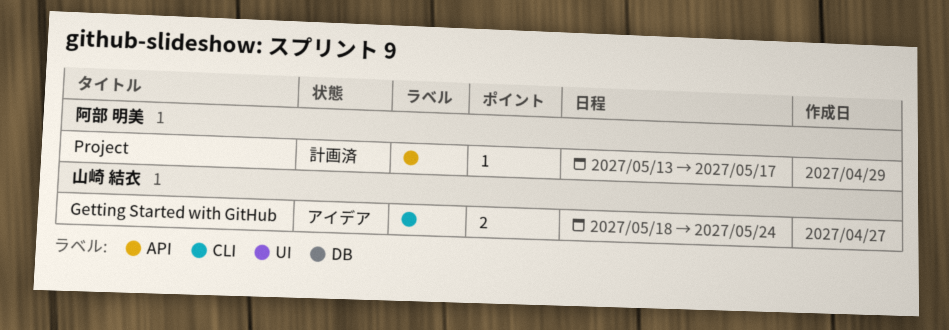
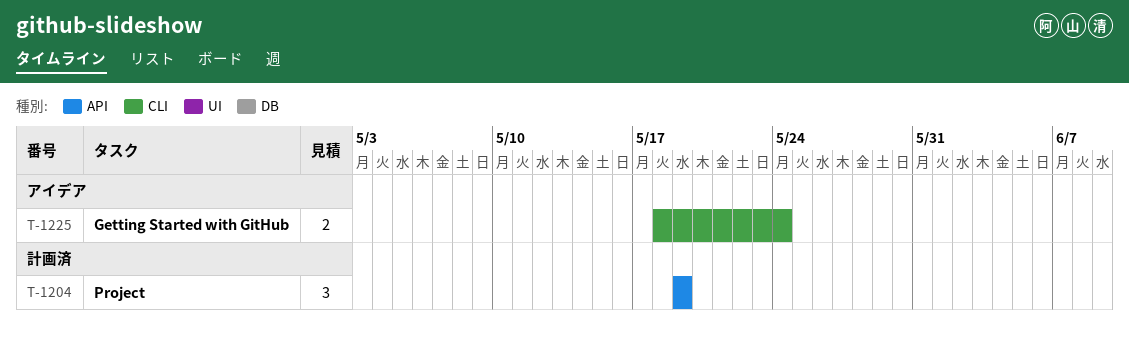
Project, estimate: 1 -> 3
Project, start: May 13 -> May 19
Project, due: May 17 -> May 19

